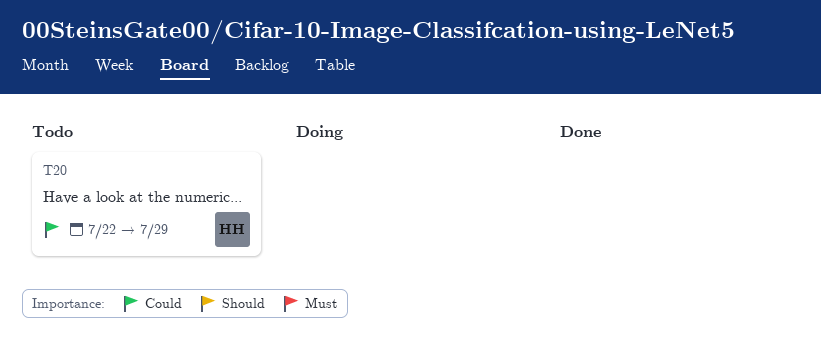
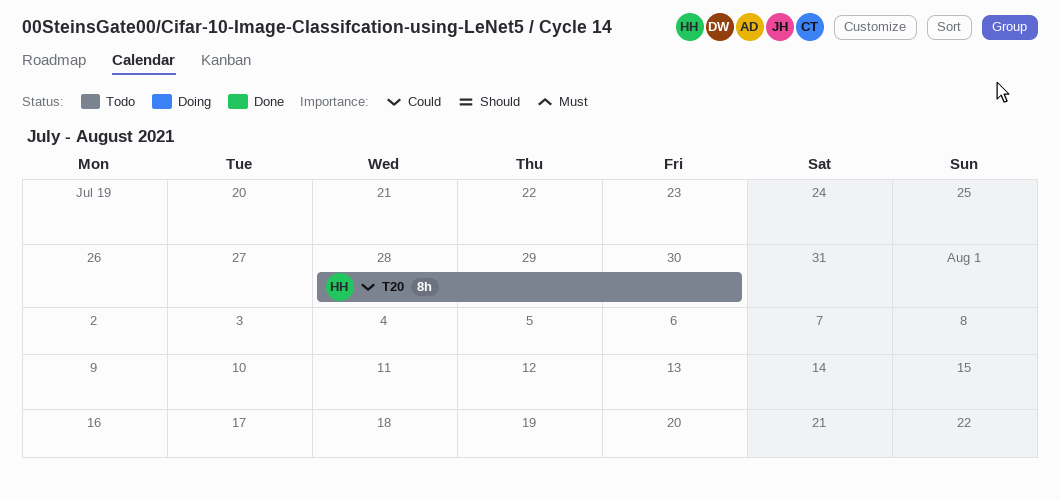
T20, start: Jul 22 -> Jul 28
T20, due: Jul 29 -> Jul 30

